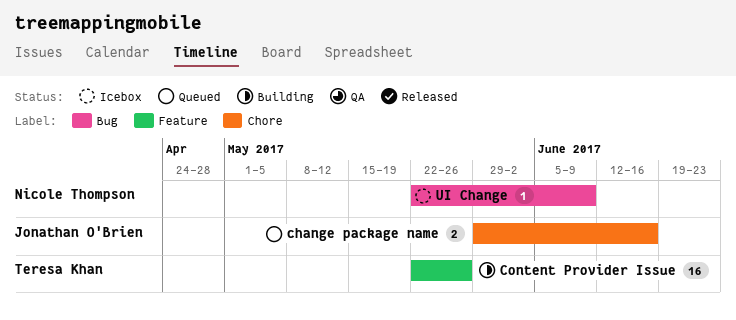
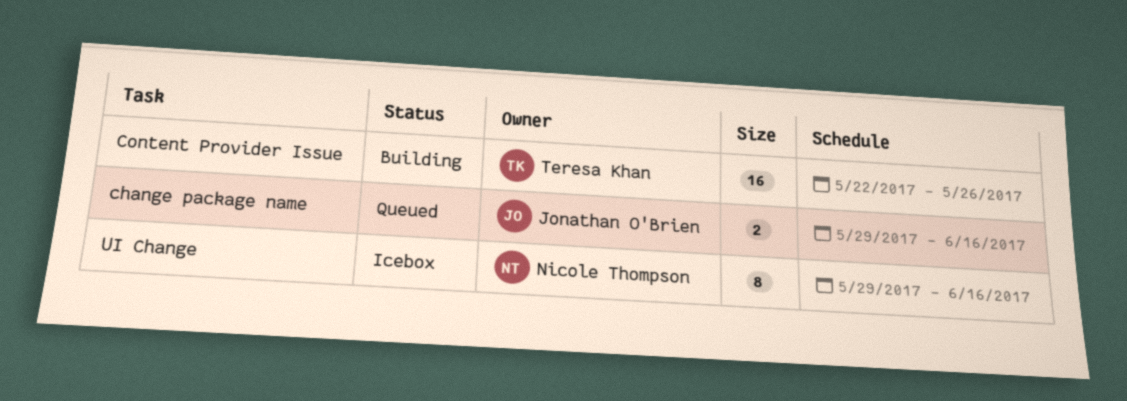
UI Change, estimate: 1 -> 8
UI Change, start: May 22 -> May 29
UI Change, due: Jun 9 -> Jun 16

